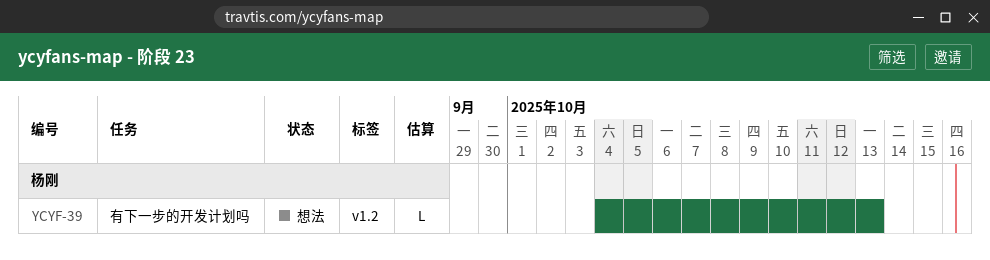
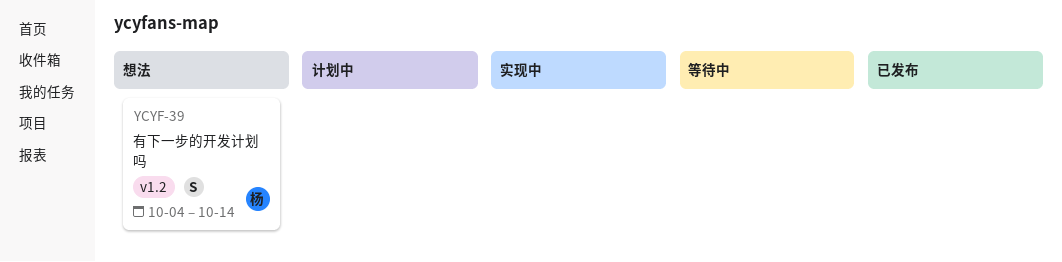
YCYF-39, estimate: L -> S
YCYF-39, due: Oct 13 -> Oct 14

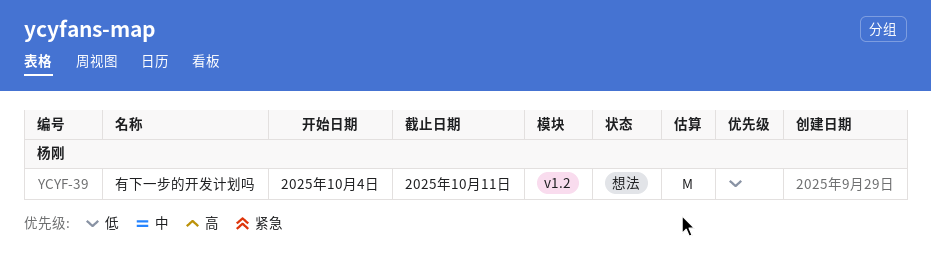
YCYF-39, estimate: S -> M
YCYF-39, due: Oct 14 -> Oct 11

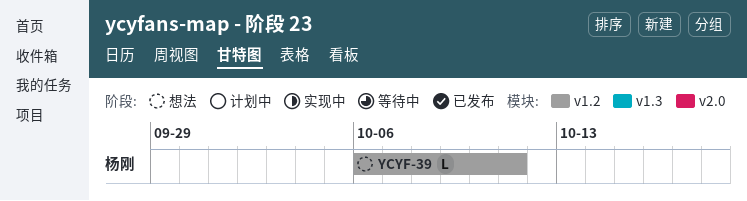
YCYF-39, estimate: M -> L
YCYF-39, start: Oct 4 -> Oct 6

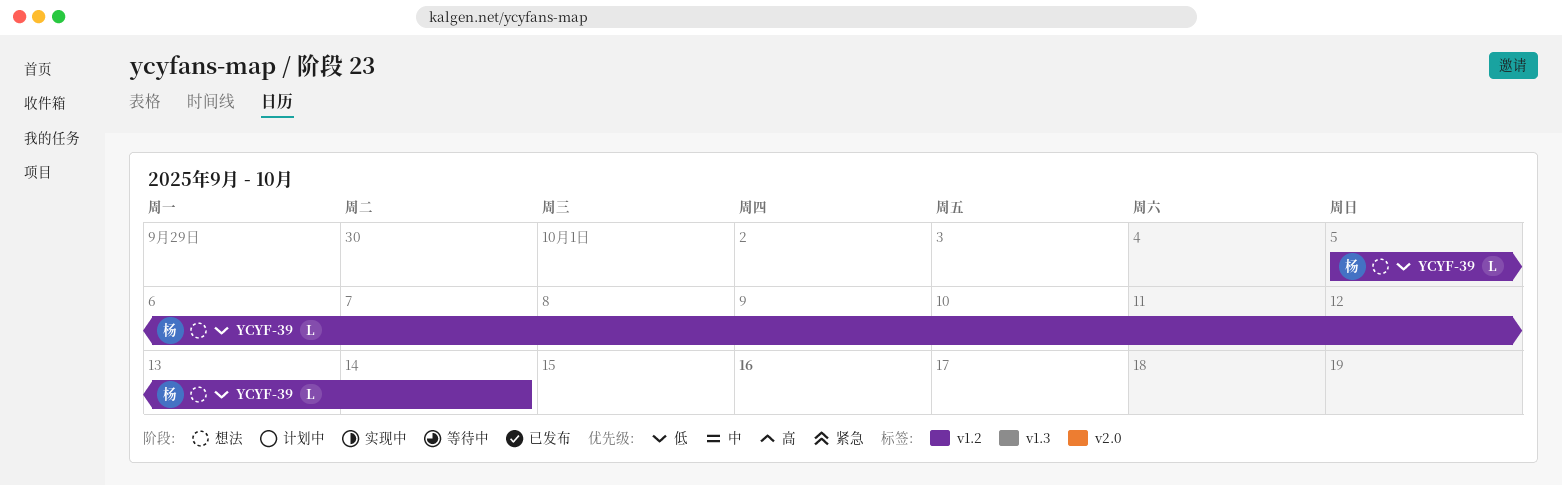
YCYF-39, start: Oct 6 -> Oct 5
YCYF-39, due: Oct 11 -> Oct 14

